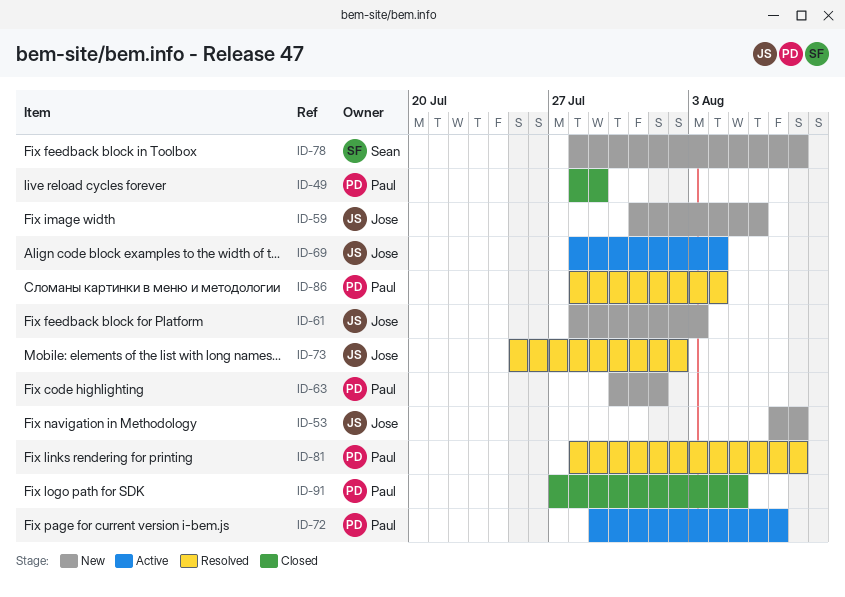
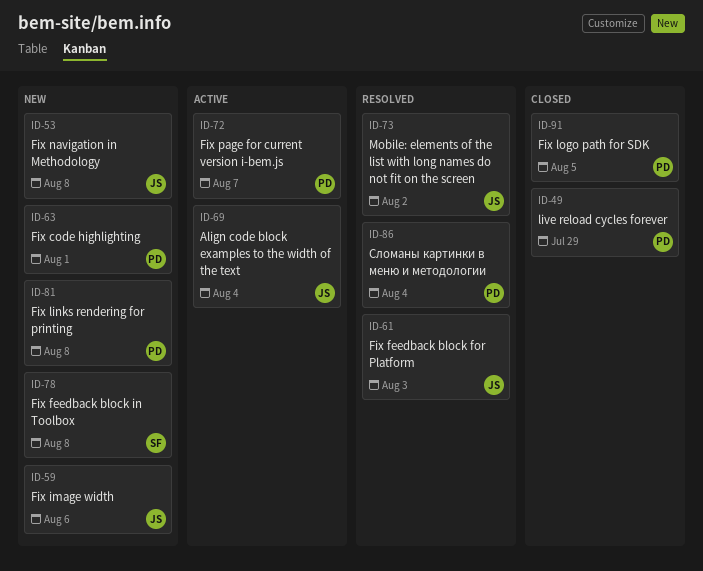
ID-61, status: New -> Resolved
ID-81, status: Resolved -> New

